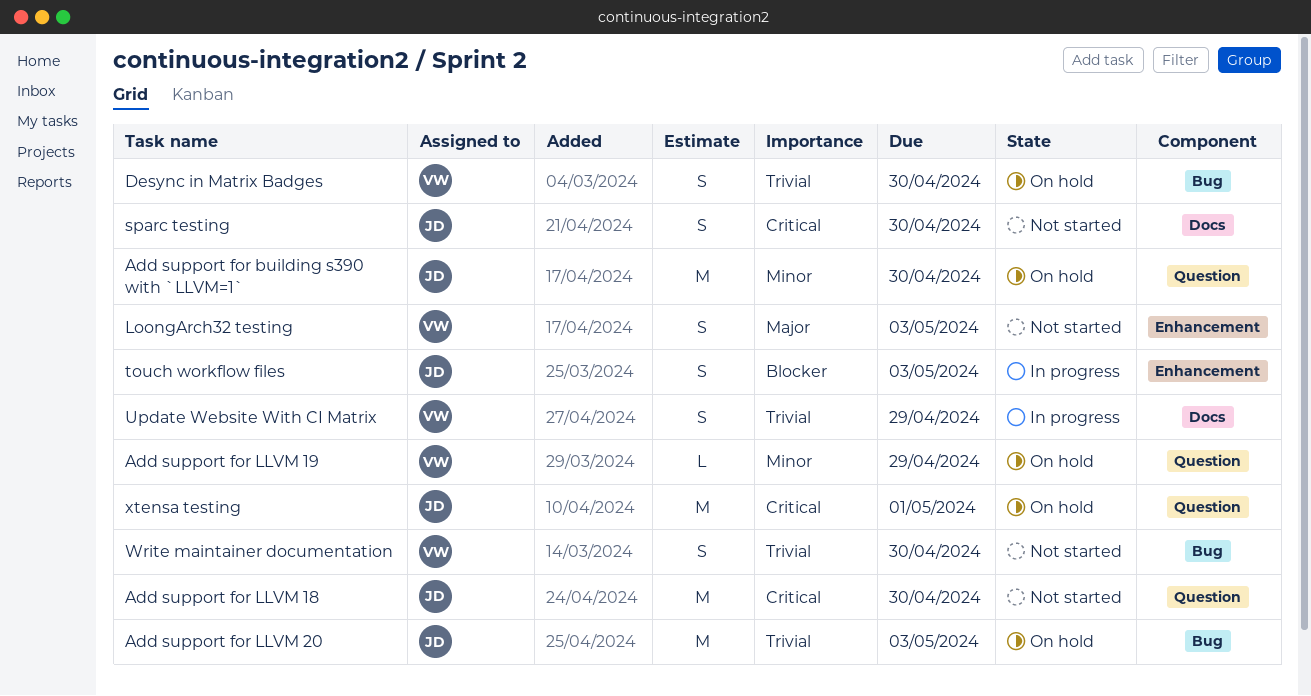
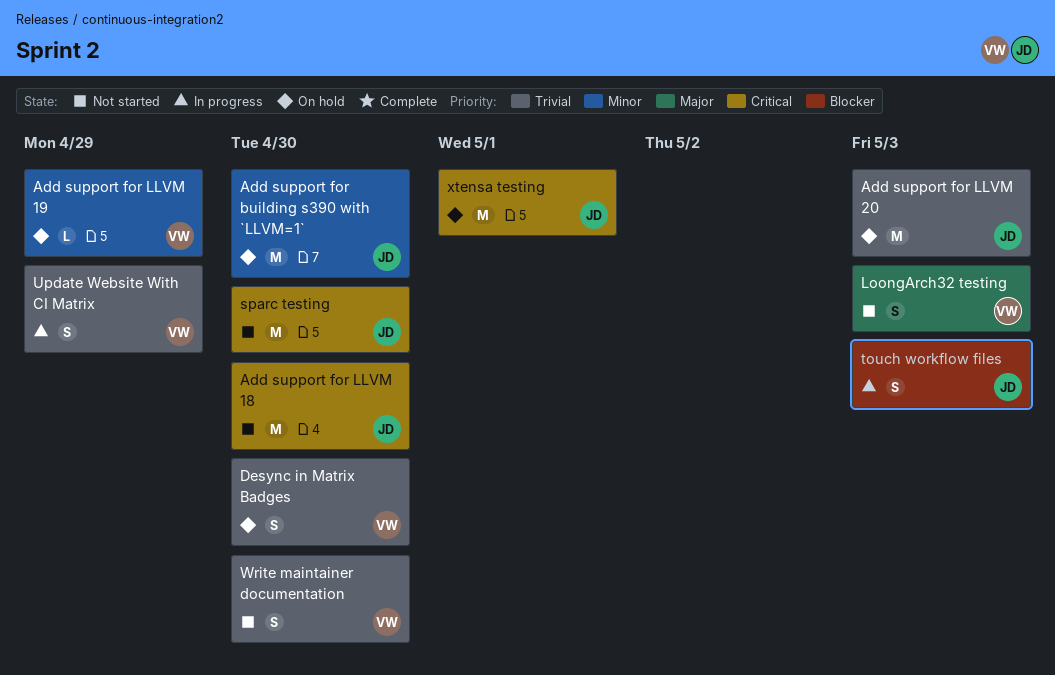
sparc testing, estimate: S -> M

